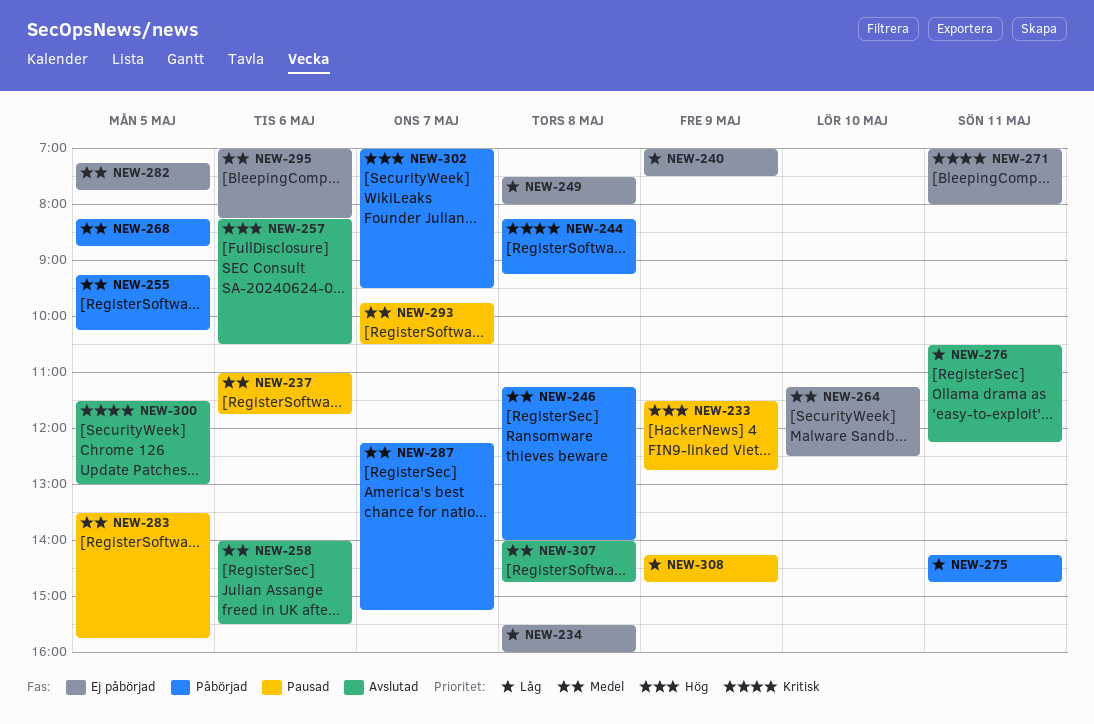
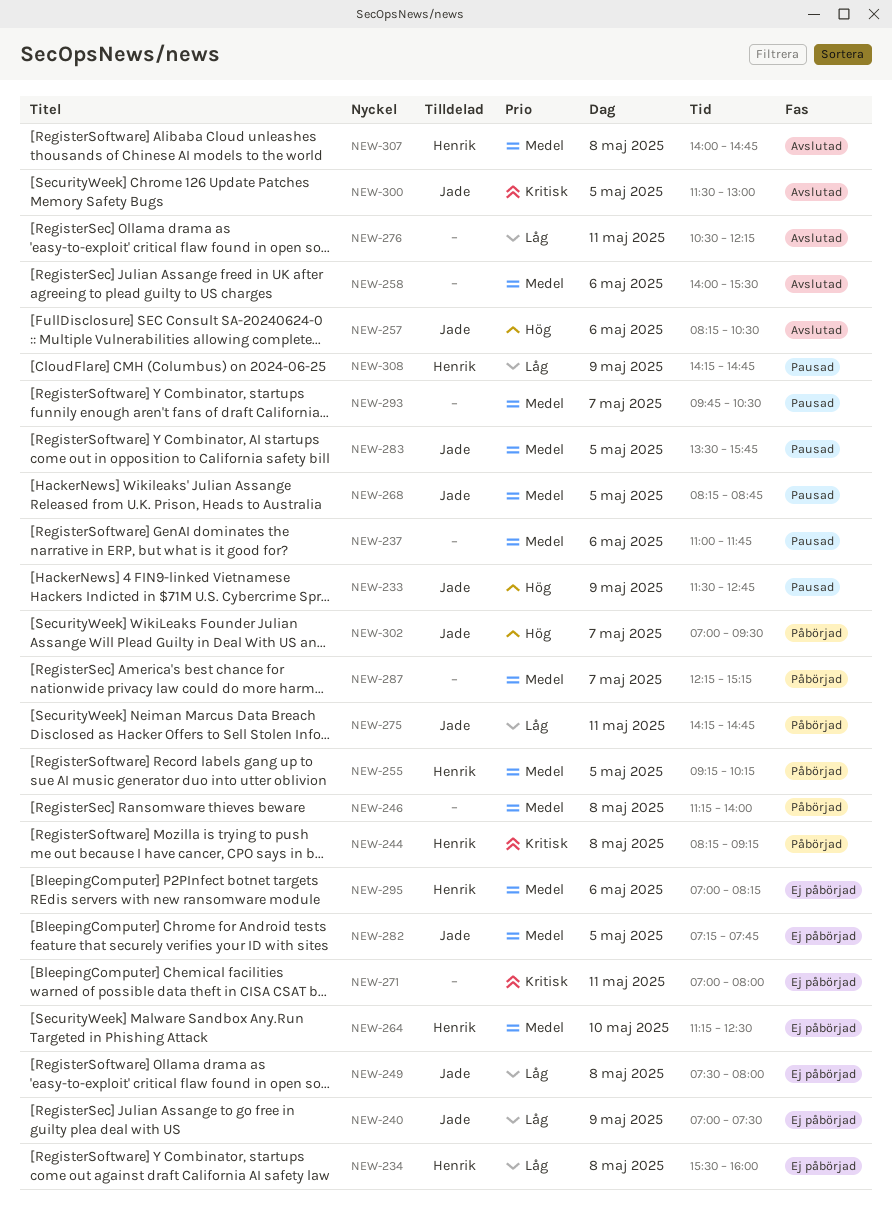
NEW-268, status: Påbörjad -> Pausad

